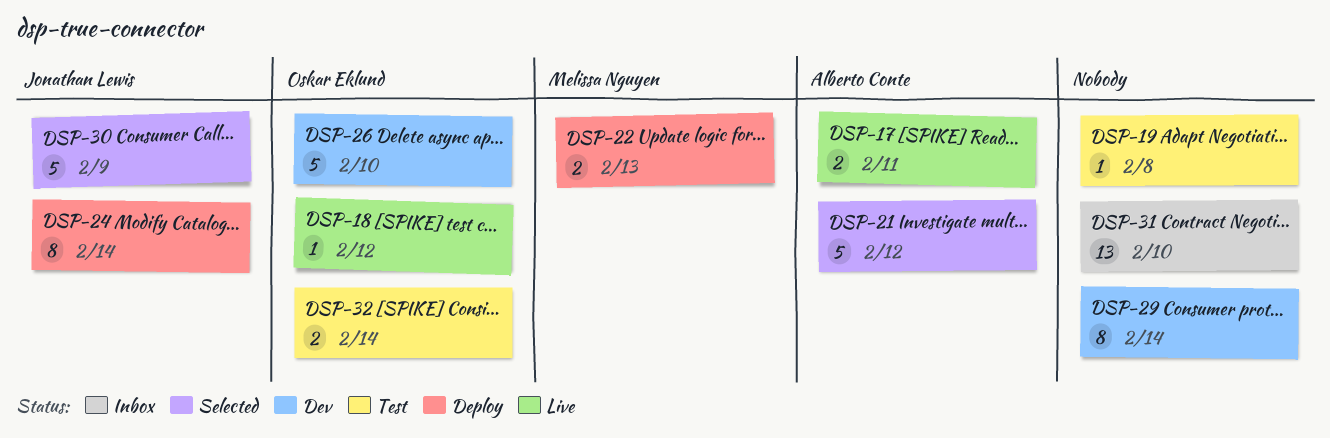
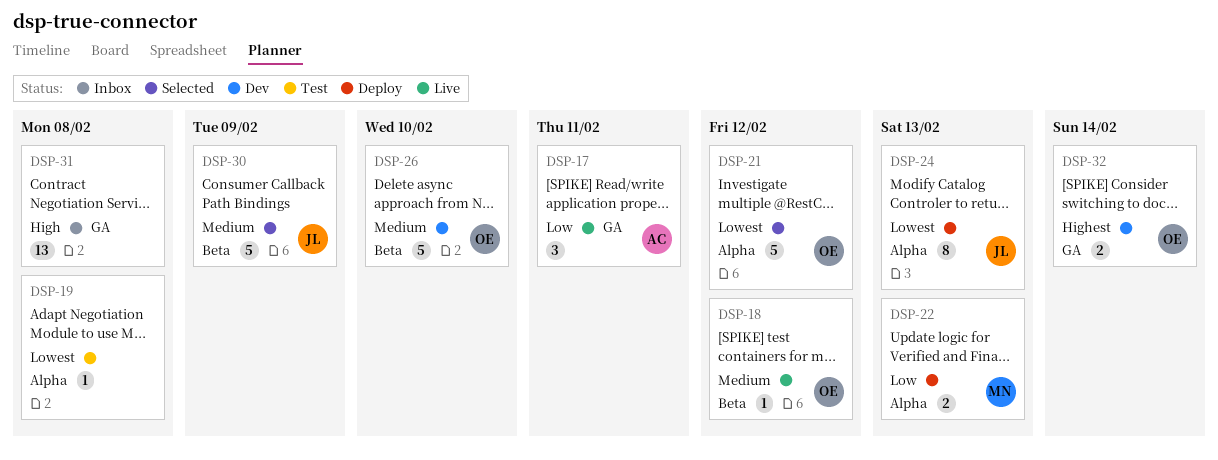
DSP-17, estimate: 2 -> 3
DSP-21, owner: Alberto Conte -> Oskar Eklund
DSP-24, due: Feb 14 -> Feb 13
DSP-29: present -> none
DSP-31, due: Feb 10 -> Feb 8
DSP-32, status: Test -> Dev

